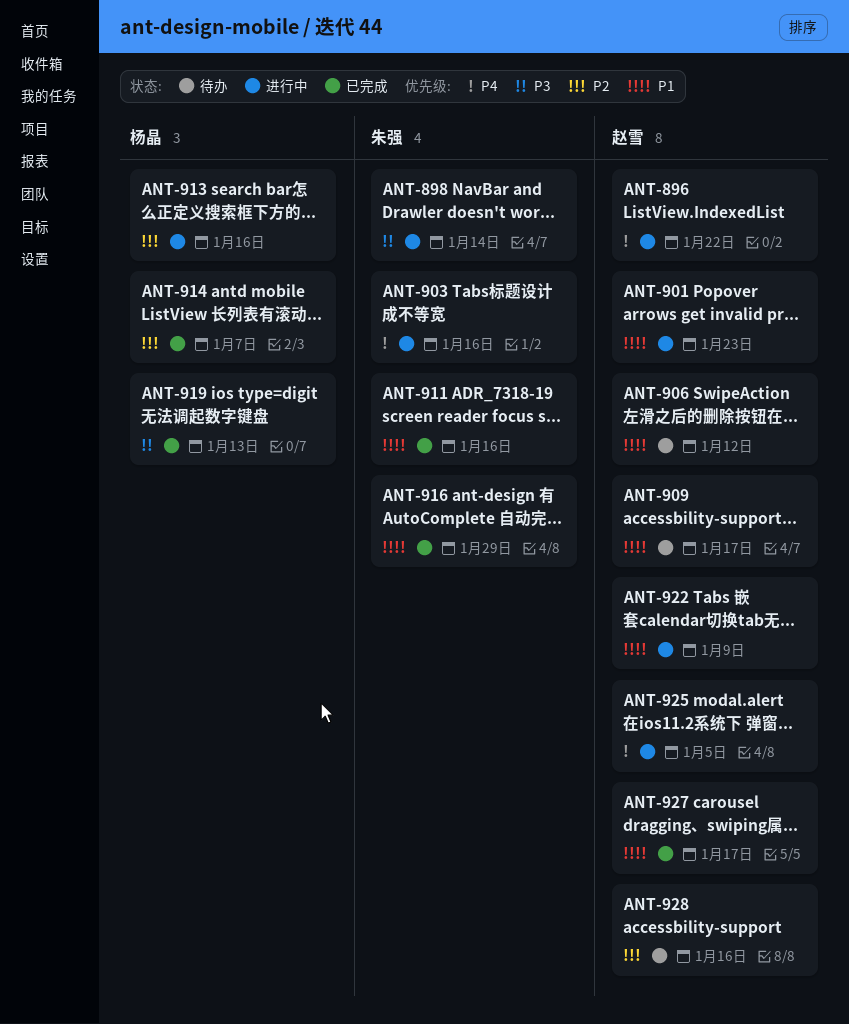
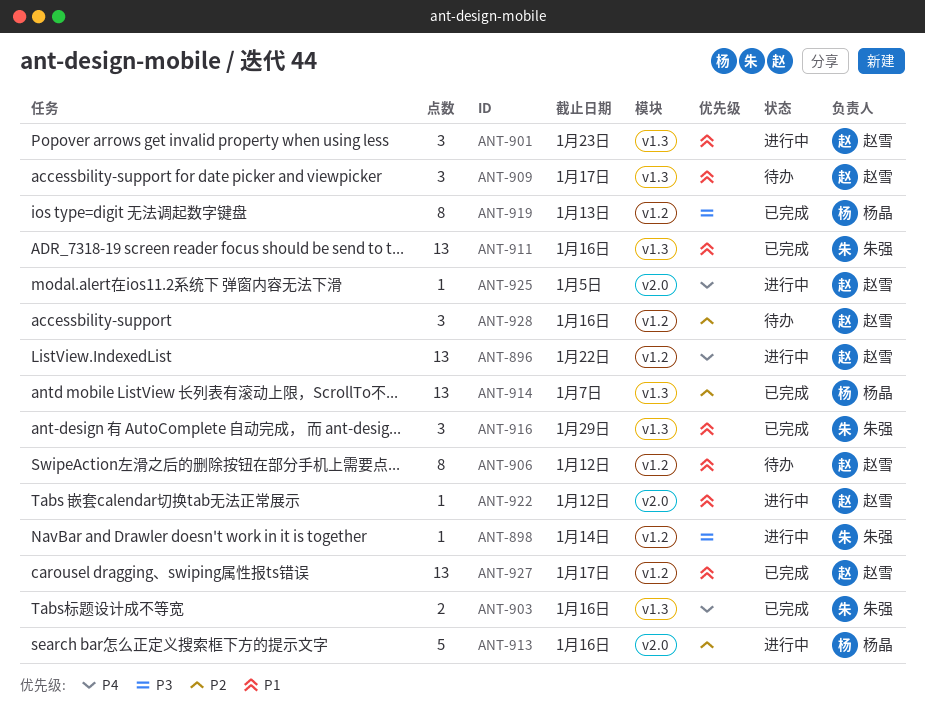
ANT-903, status: 进行中 -> 已完成
ANT-922, due: Jan 9 -> Jan 12

